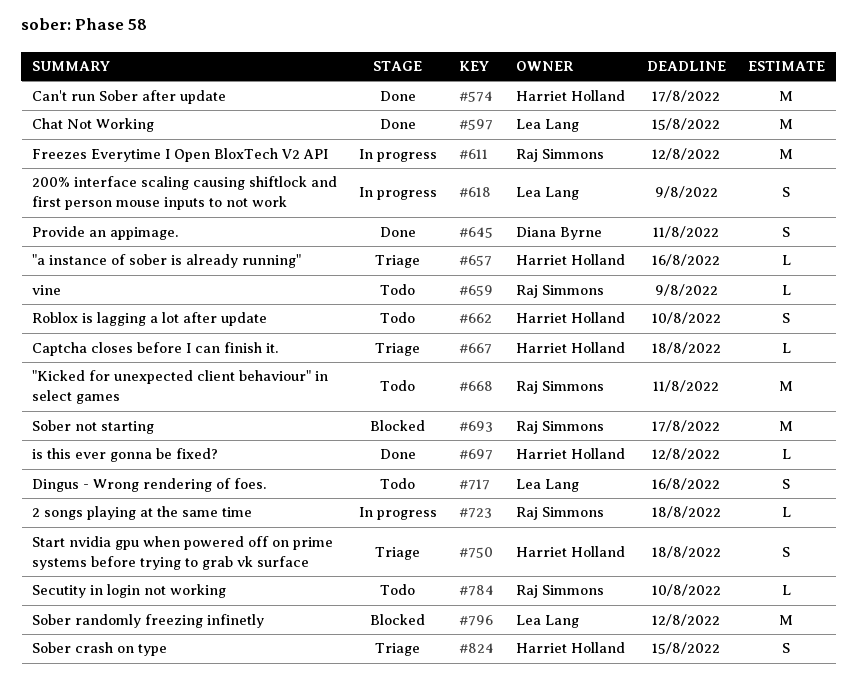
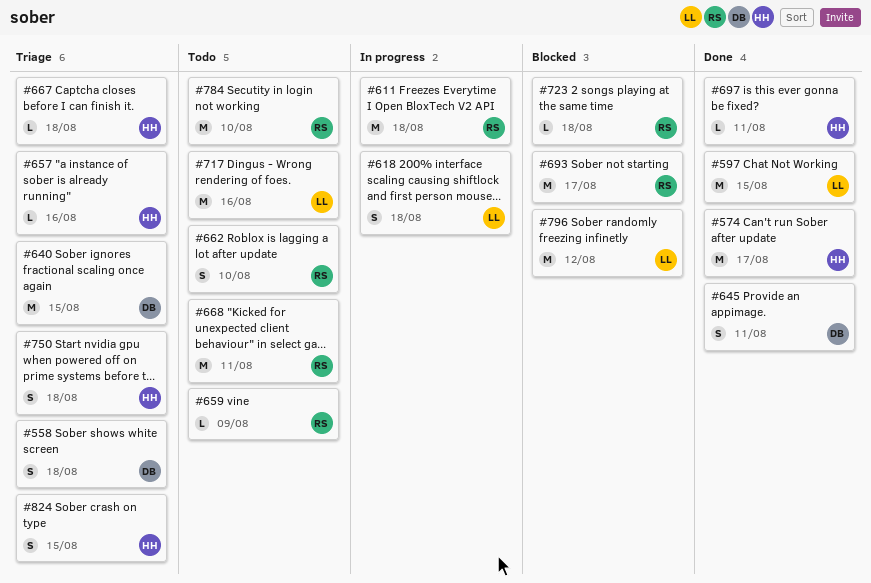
#558: none -> present
#611, due: Aug 12 -> Aug 18
#618, due: Aug 9 -> Aug 18
#640: none -> present
#662, owner: Harriet Holland -> Raj Simmons
#697, due: Aug 12 -> Aug 11
#717, estimate: S -> M
#723, status: In progress -> Blocked
#784, estimate: L -> M

